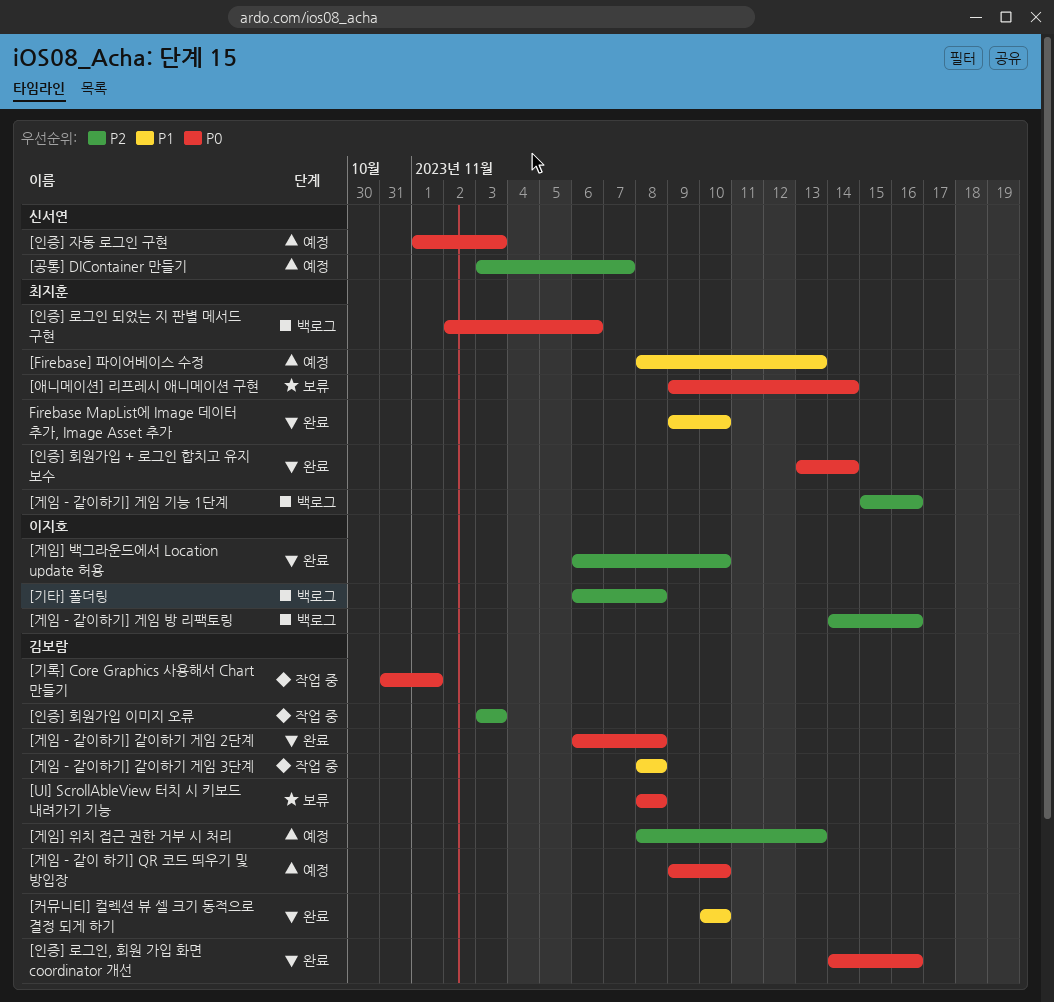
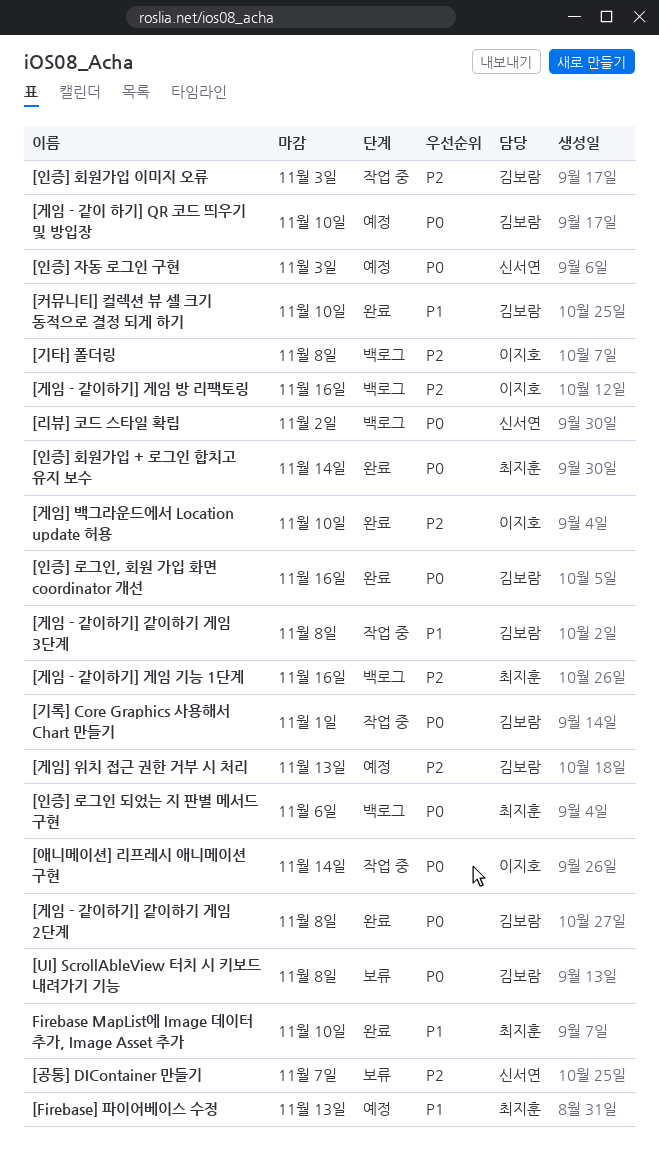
[공통] DIContainer 만들기, status: 예정 -> 보류
[리뷰] 코드 스타일 확립: none -> present
[애니메이션] 리프레시 애니메이션 구현, status: 보류 -> 작업 중
[애니메이션] 리프레시 애니메이션 구현, owner: 최지훈 -> 이지호

